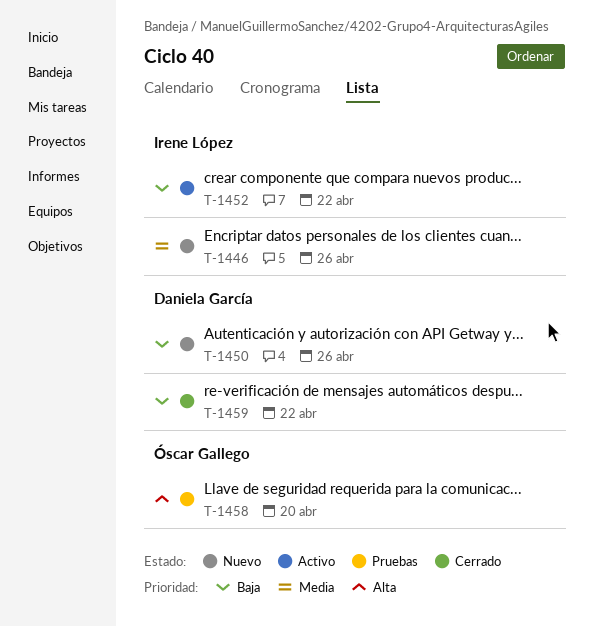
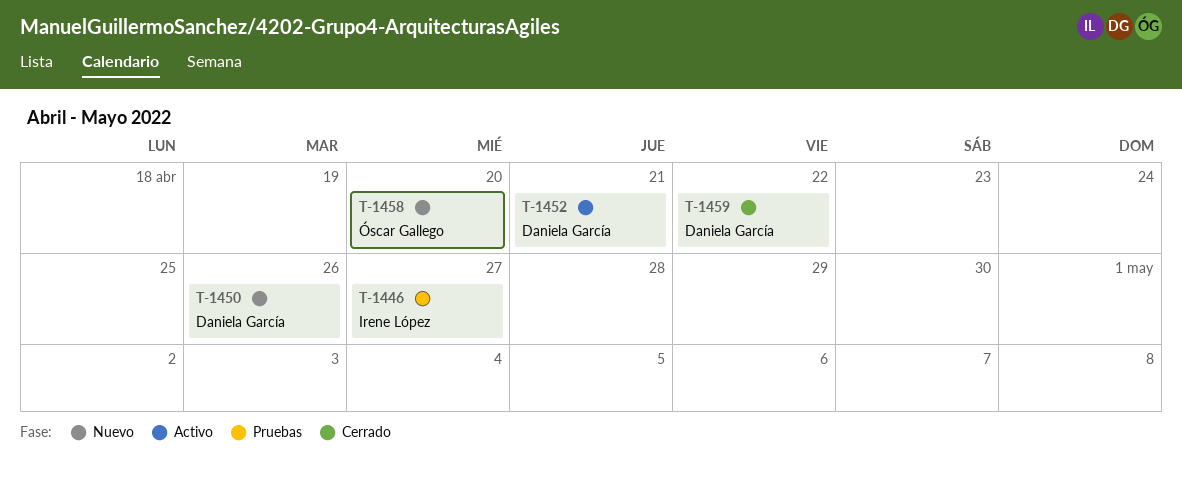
T-1446, status: Nuevo -> Pruebas
T-1446, due: Apr 26 -> Apr 27
T-1452, owner: Irene López -> Daniela García
T-1452, due: Apr 22 -> Apr 21
T-1458, status: Pruebas -> Nuevo

